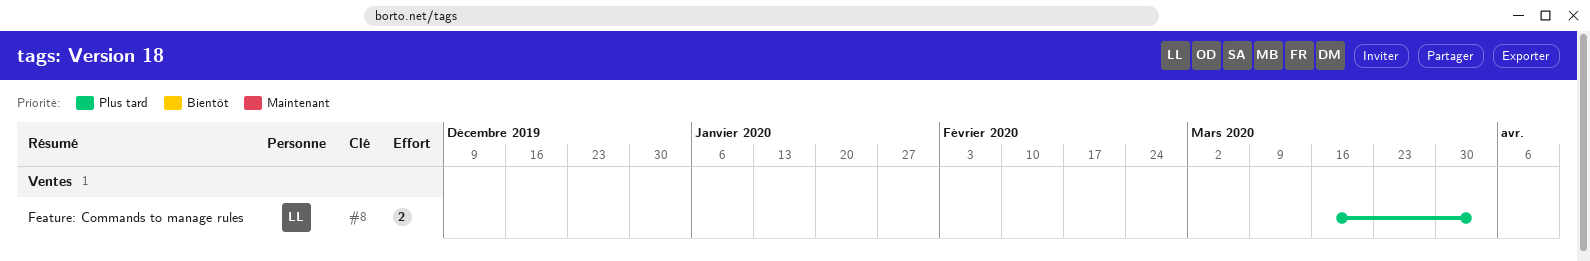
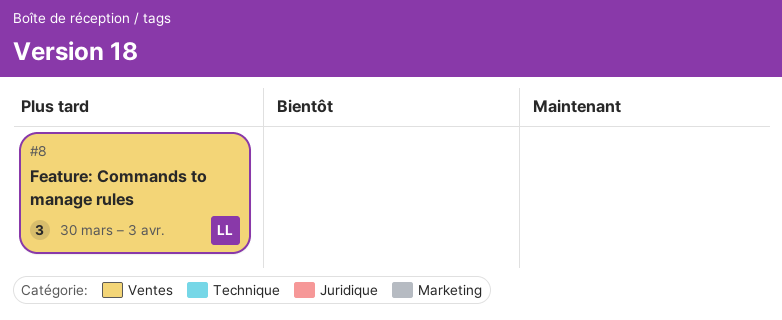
#8, estimate: 2 -> 3
#8, start: Mar 16 -> Mar 30

